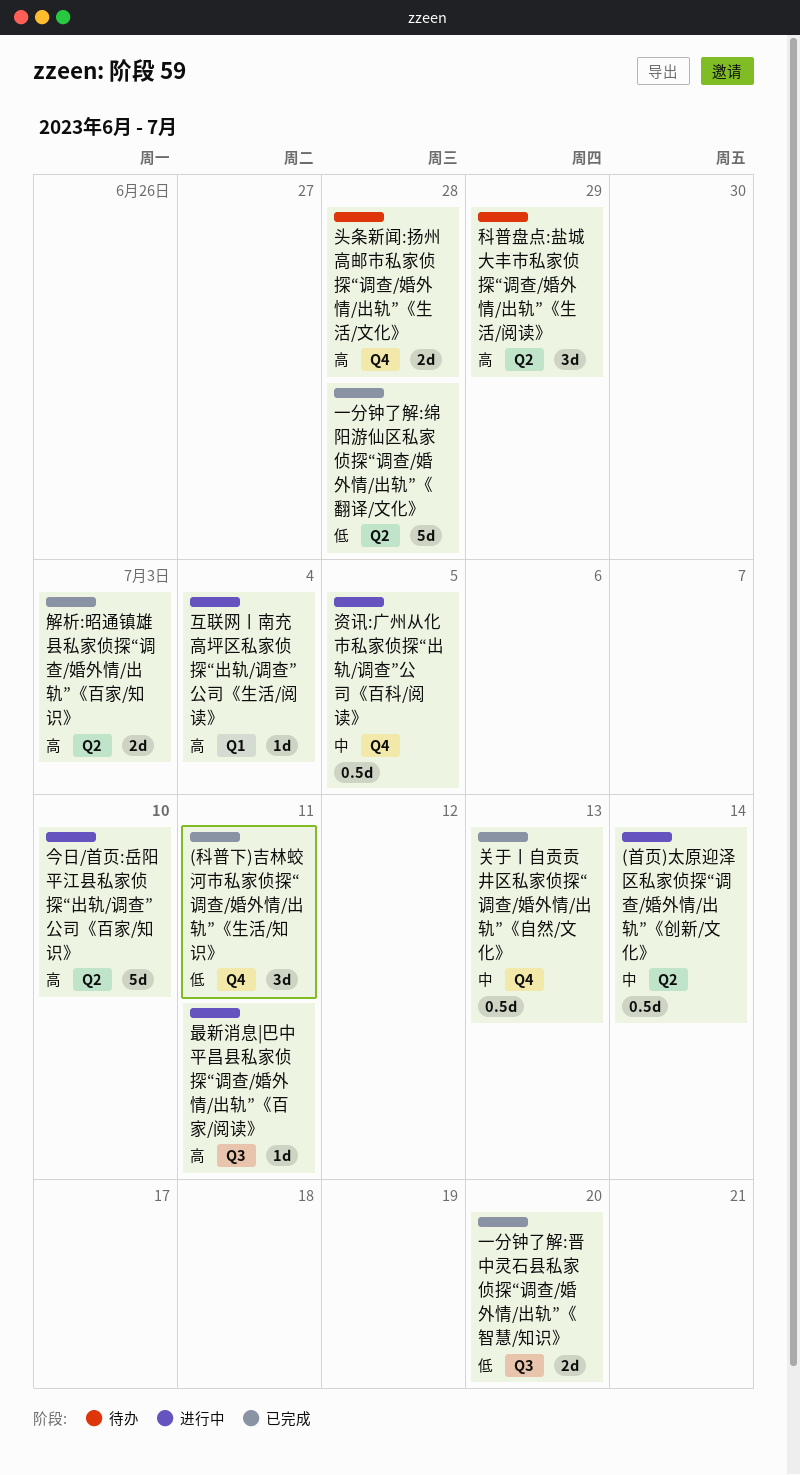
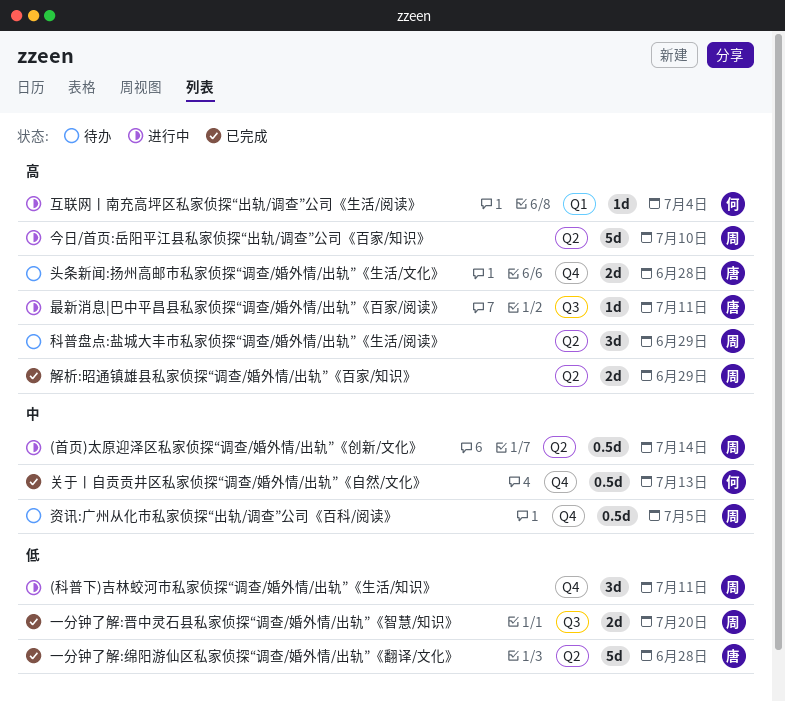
(科普下)吉林蛟河市私家侦探“调查/婚外情/出轨”《生活/知识》, status: 已完成 -> 进行中
解析:昭通镇雄县私家侦探“调查/婚外情/出轨”《百家/知识》, due: Jul 3 -> Jun 29
资讯:广州从化市私家侦探“出轨/调查”公司《百科/阅读》, status: 进行中 -> 待办

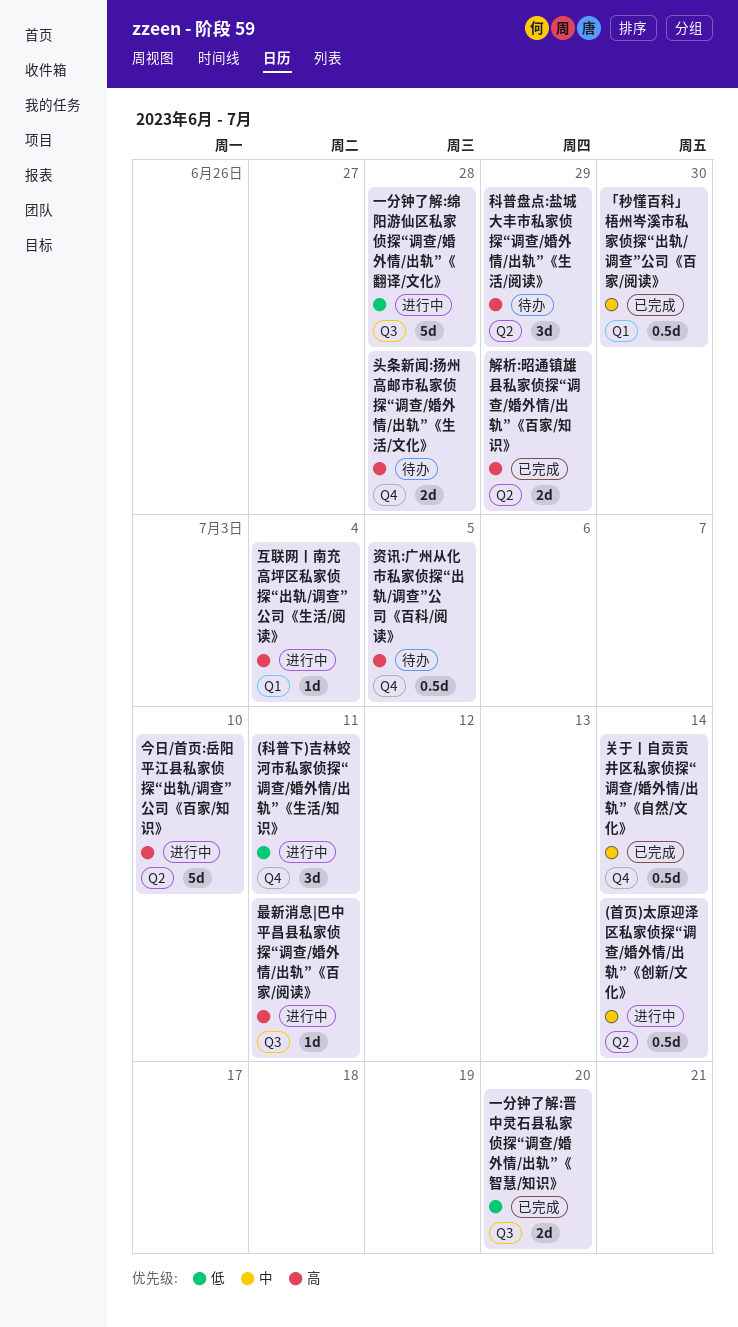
「秒懂百科」梧州岑溪市私家侦探“出轨/调查”公司《百家/阅读》: none -> present
一分钟了解:绵阳游仙区私家侦探“调查/婚外情/出轨”《翻译/文化》, status: 已完成 -> 进行中
一分钟了解:绵阳游仙区私家侦探“调查/婚外情/出轨”《翻译/文化》, label: Q2 -> Q3
关于丨自贡贡井区私家侦探“调查/婚外情/出轨”《自然/文化》, due: Jul 13 -> Jul 14
资讯:广州从化市私家侦探“出轨/调查”公司《百科/阅读》, priority: 中 -> 高

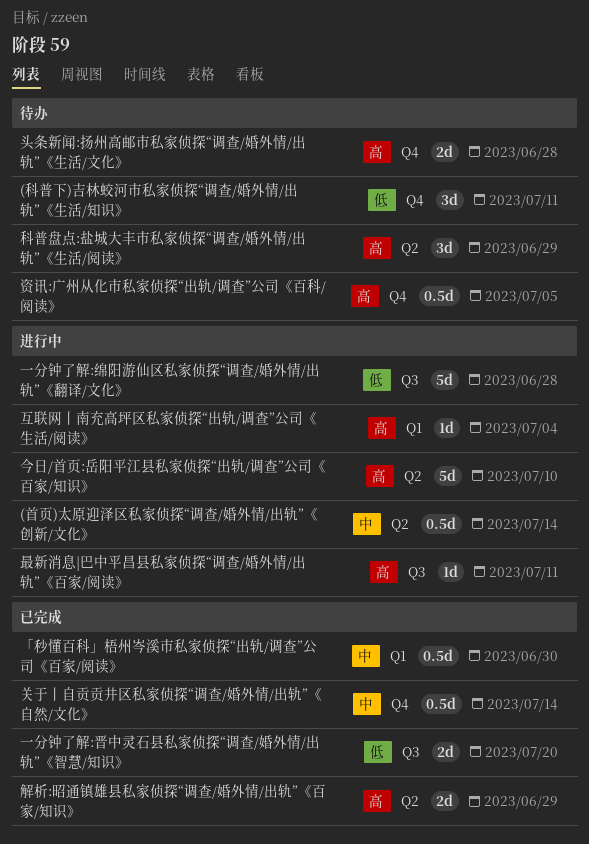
(科普下)吉林蛟河市私家侦探“调查/婚外情/出轨”《生活/知识》, status: 进行中 -> 待办

